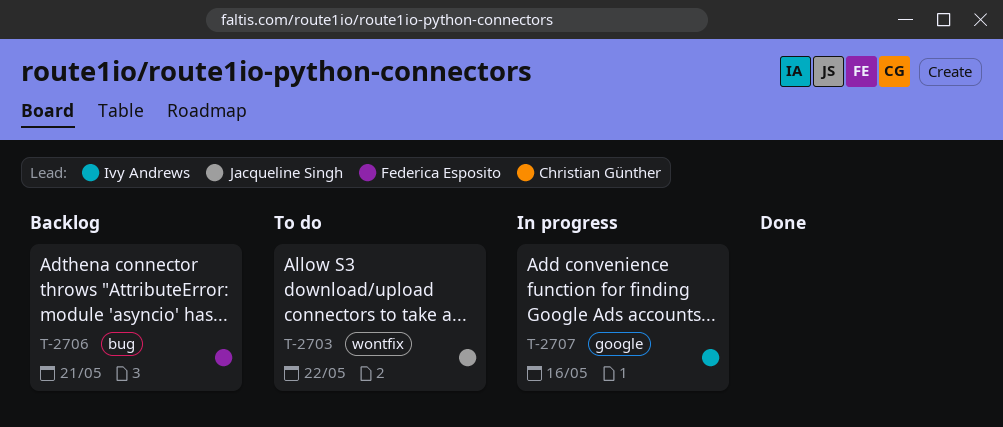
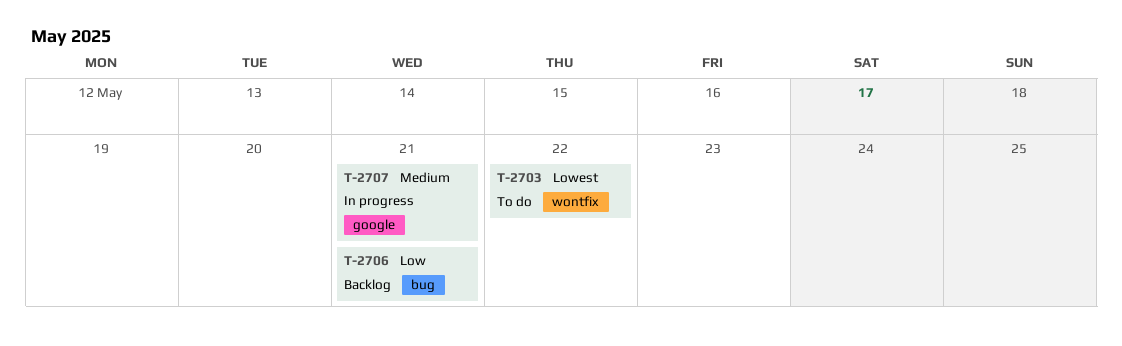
T-2707, due: May 16 -> May 21

